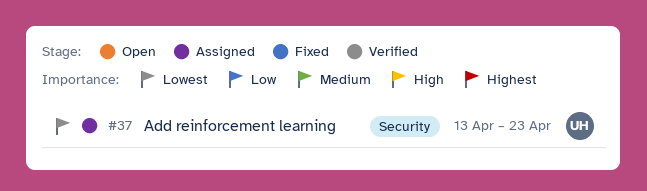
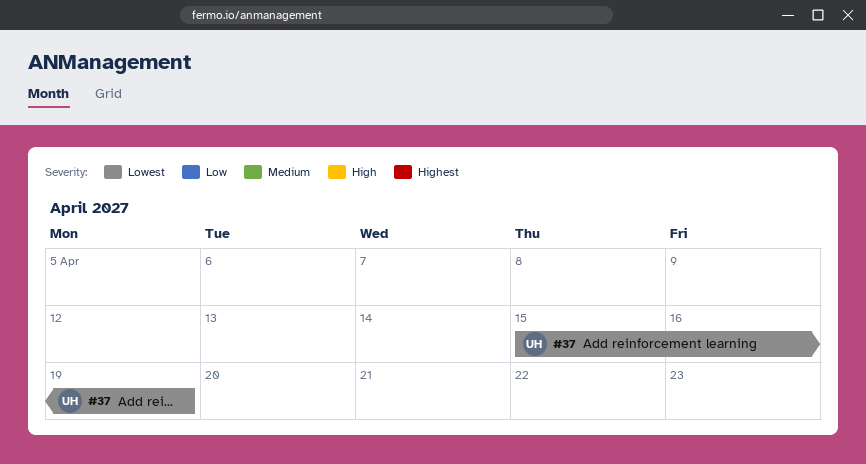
#37, start: Apr 13 -> Apr 15
#37, due: Apr 23 -> Apr 19

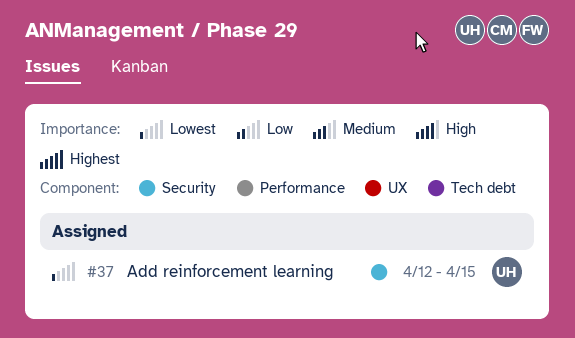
#37, start: Apr 15 -> Apr 12
#37, due: Apr 19 -> Apr 15

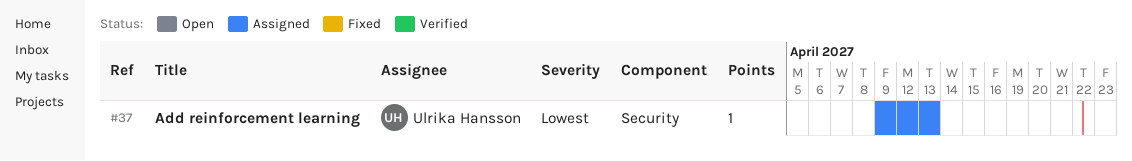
#37, start: Apr 12 -> Apr 9
#37, due: Apr 15 -> Apr 13

